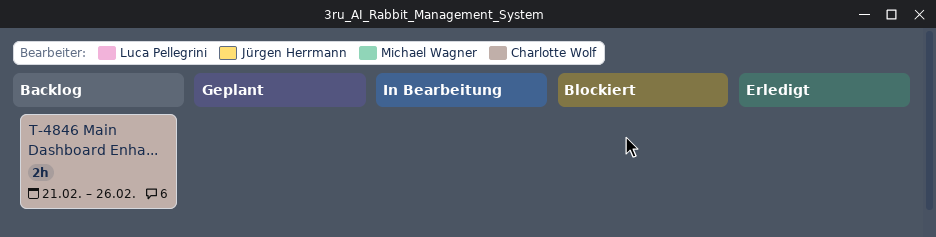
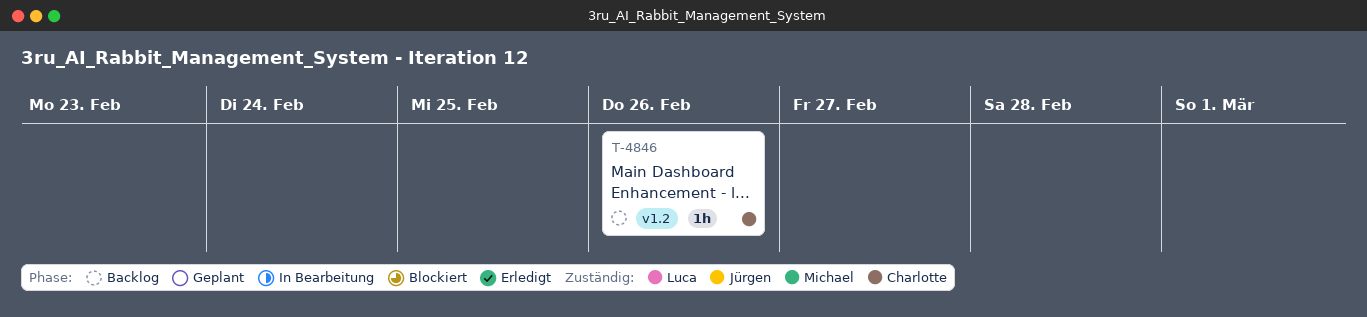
T-4846, estimate: 2h -> 1h

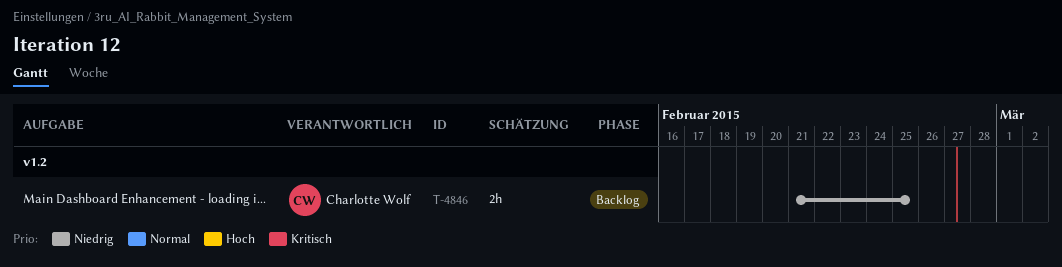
T-4846, estimate: 1h -> 2h
T-4846, due: Feb 26 -> Feb 25

